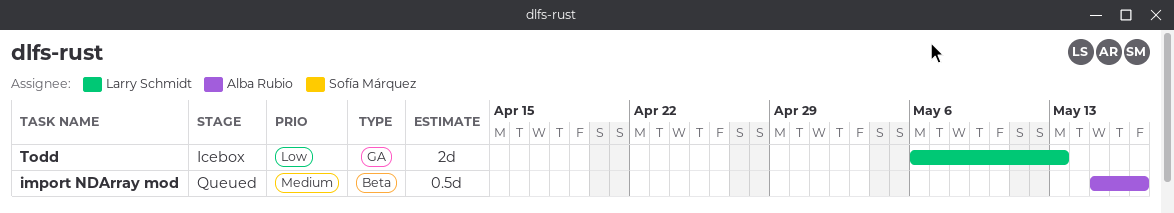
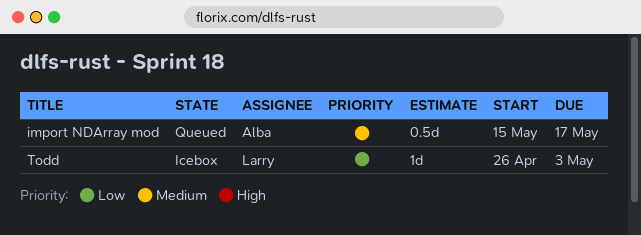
Todd, estimate: 2d -> 1d
Todd, start: May 6 -> Apr 26
Todd, due: May 13 -> May 3

